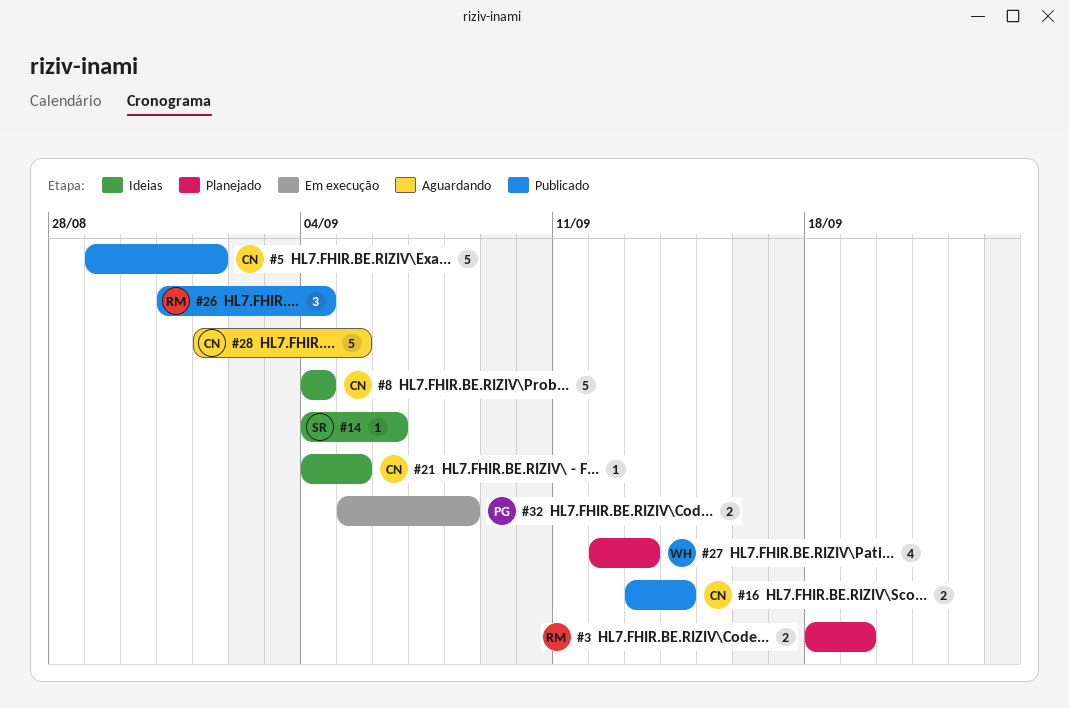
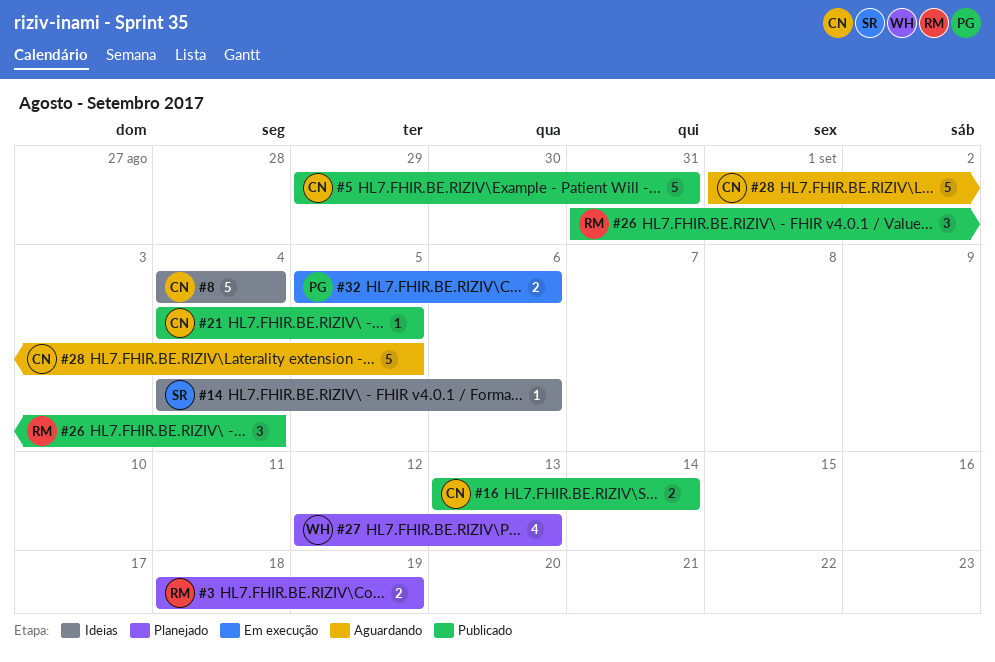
#5, due: Sep 1 -> Aug 31
#21, status: Ideias -> Publicado
#32, due: Sep 8 -> Sep 6

